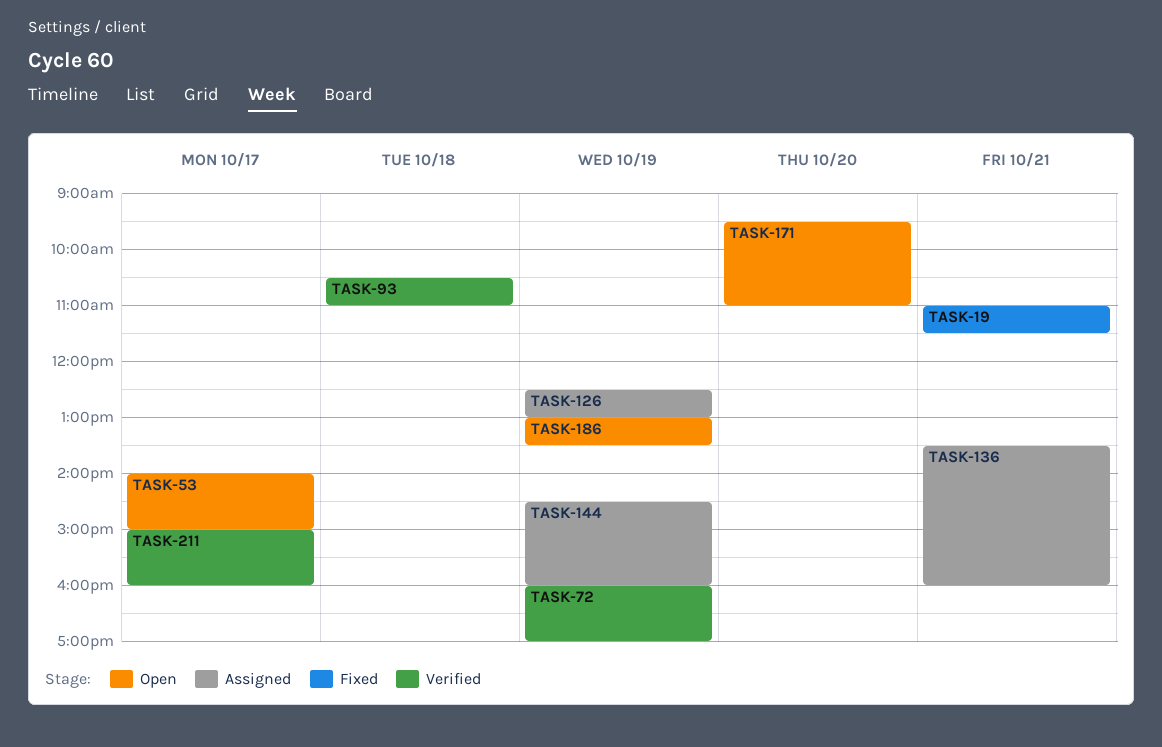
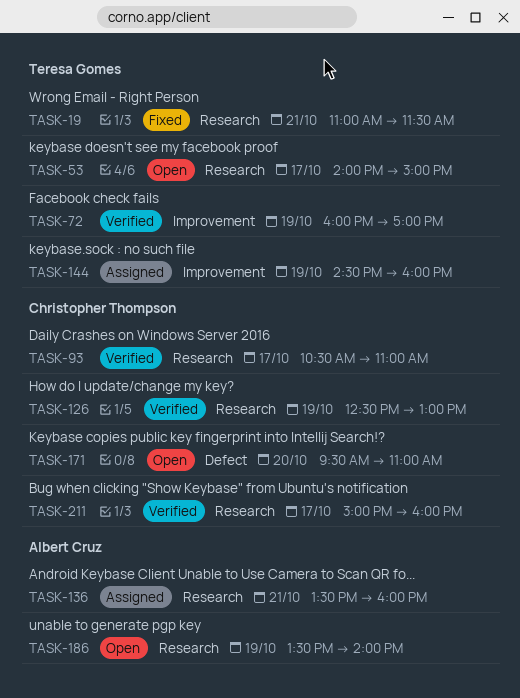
TASK-93, day: Oct 18 -> Oct 17
TASK-126, status: Assigned -> Verified
TASK-186, begins: 13:00 -> 13:30
TASK-186, ends: 13:30 -> 14:00

